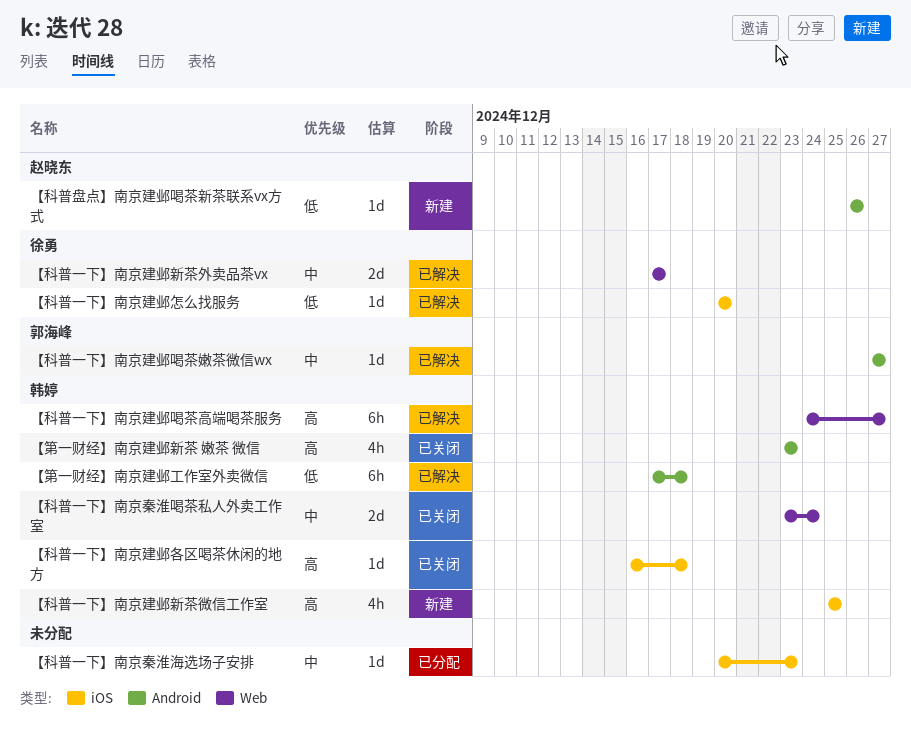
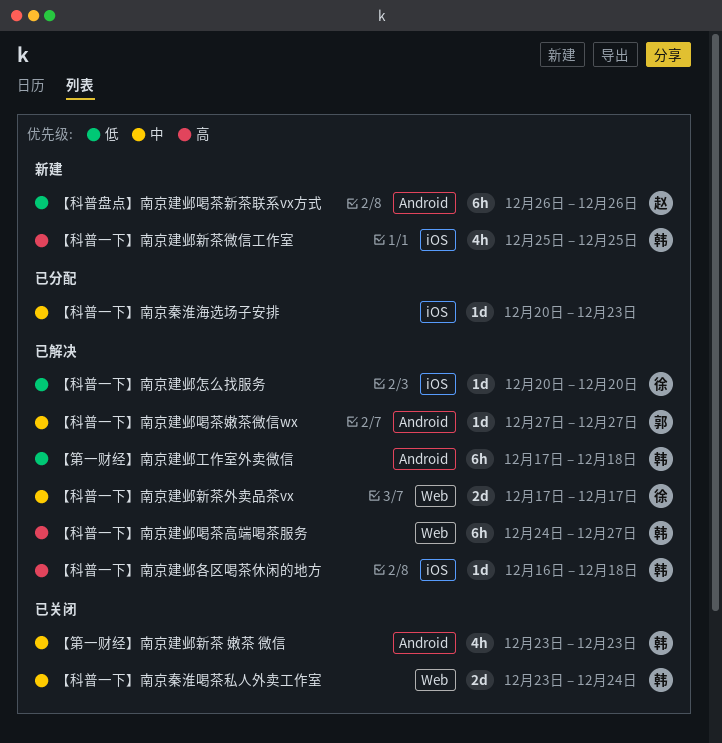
【科普一下】南京建邺各区喝茶休闲的地方, status: 已关闭 -> 已解决
【科普盘点】南京建邺喝茶新茶联系vx方式, estimate: 1d -> 6h
【第一财经】南京建邺新茶 嫩茶 微信, priority: 高 -> 中

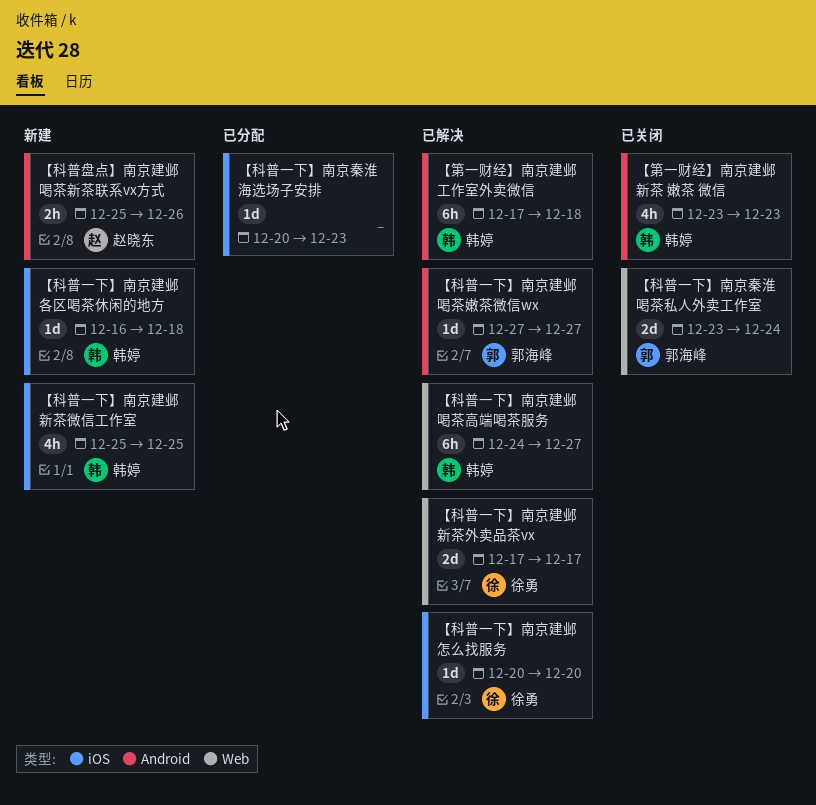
【科普一下】南京建邺各区喝茶休闲的地方, status: 已解决 -> 新建
【科普一下】南京秦淮喝茶私人外卖工作室, owner: 韩婷 -> 郭海峰
【科普盘点】南京建邺喝茶新茶联系vx方式, estimate: 6h -> 2h
【科普盘点】南京建邺喝茶新茶联系vx方式, start: Dec 26 -> Dec 25

